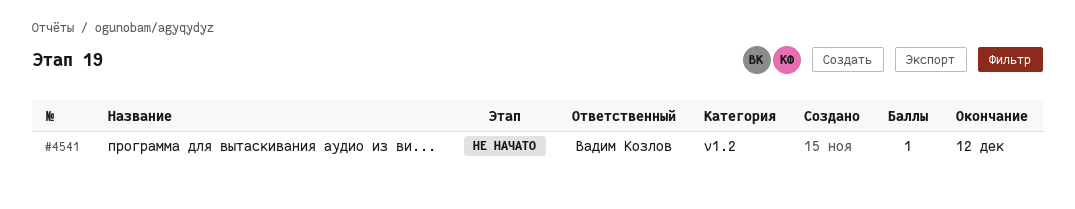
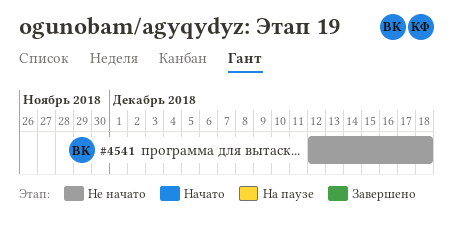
#4541, due: Dec 12 -> Dec 18

